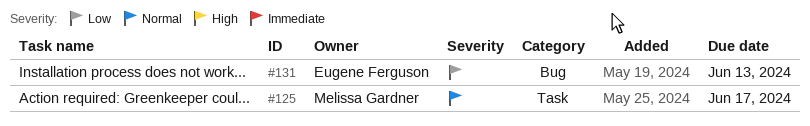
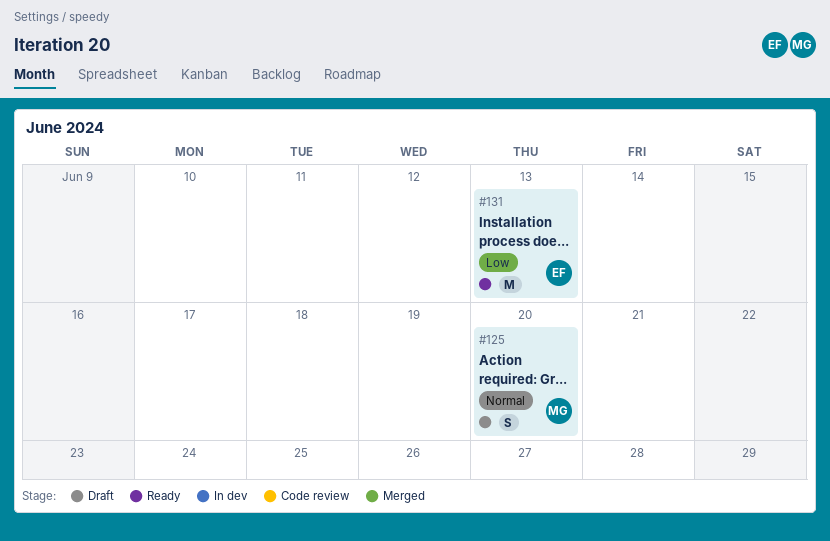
#125, due: Jun 17 -> Jun 20

